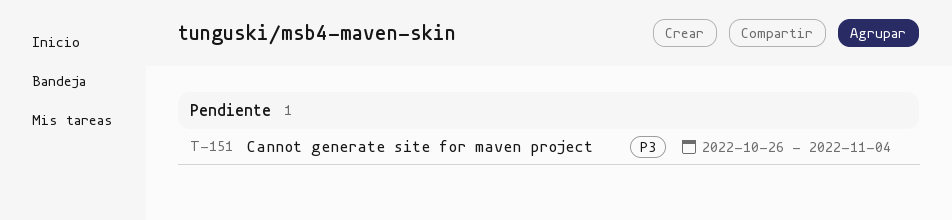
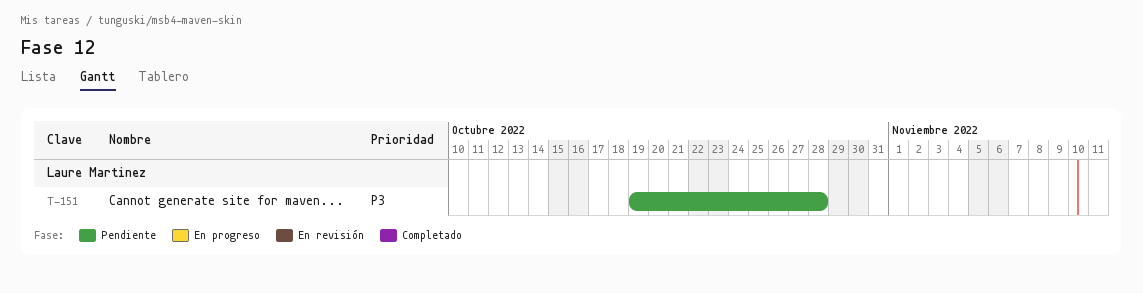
T-151, start: Oct 26 -> Oct 19
T-151, due: Nov 4 -> Oct 28

